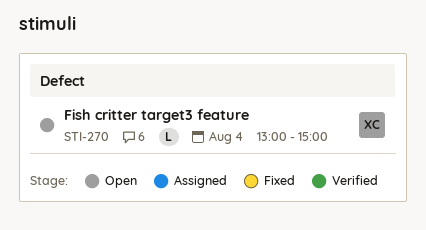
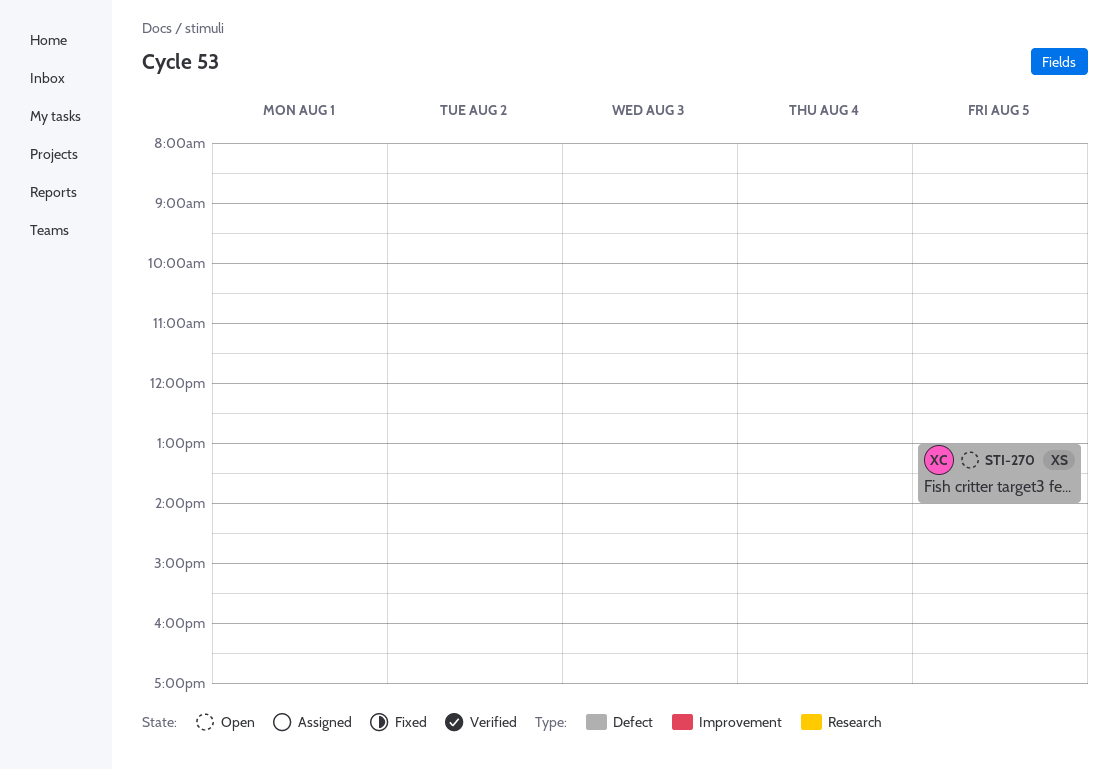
STI-270, estimate: L -> XS
STI-270, day: Aug 4 -> Aug 5
STI-270, ends: 15:00 -> 14:00

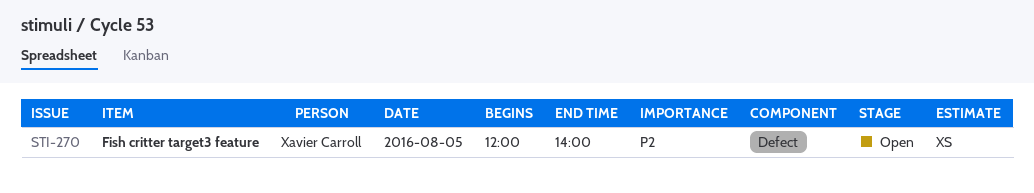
STI-270, begins: 13:00 -> 12:00

